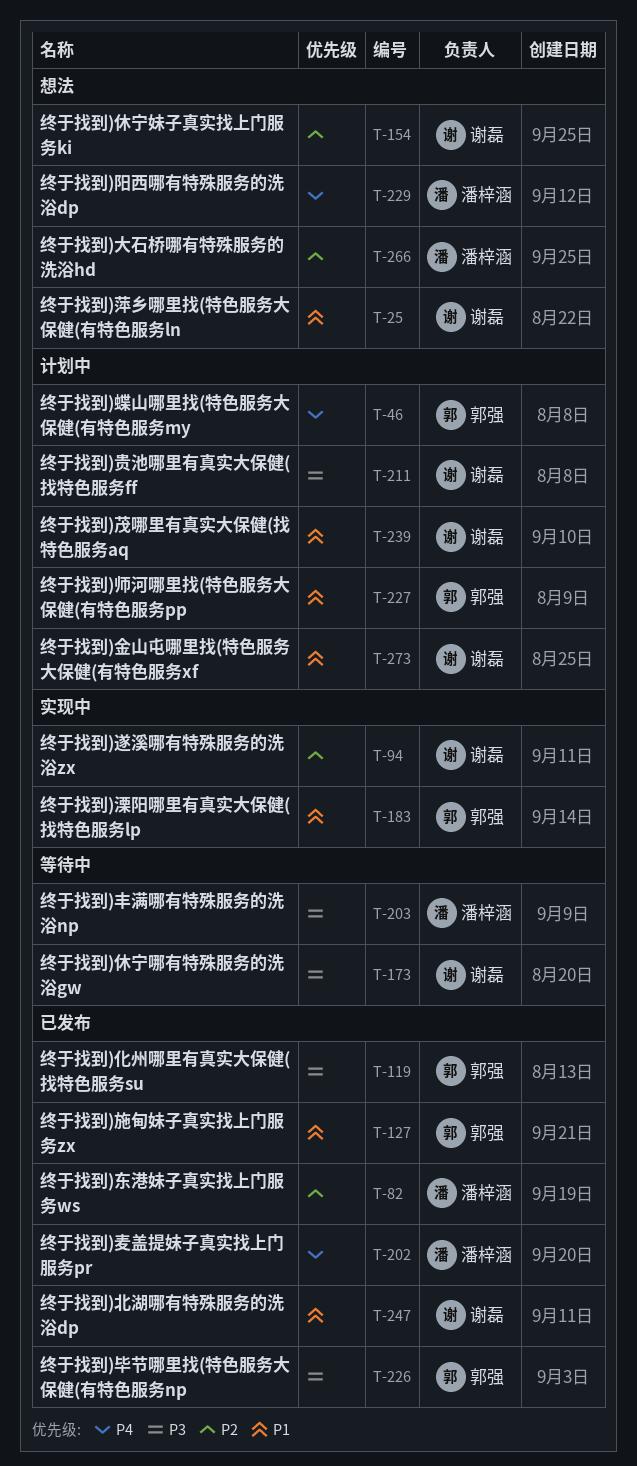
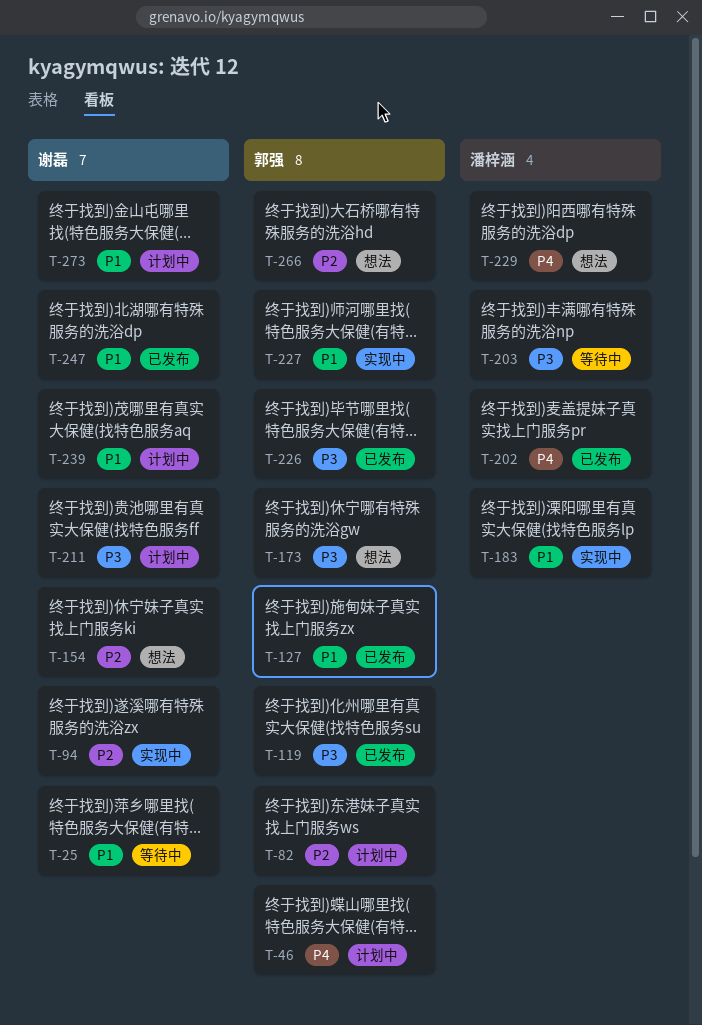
T-25, status: 想法 -> 等待中
T-82, status: 已发布 -> 计划中
T-82, owner: 潘梓涵 -> 郭强
T-173, status: 等待中 -> 想法
T-173, owner: 谢磊 -> 郭强
T-183, owner: 郭强 -> 潘梓涵
T-227, status: 计划中 -> 实现中
T-266, owner: 潘梓涵 -> 郭强

